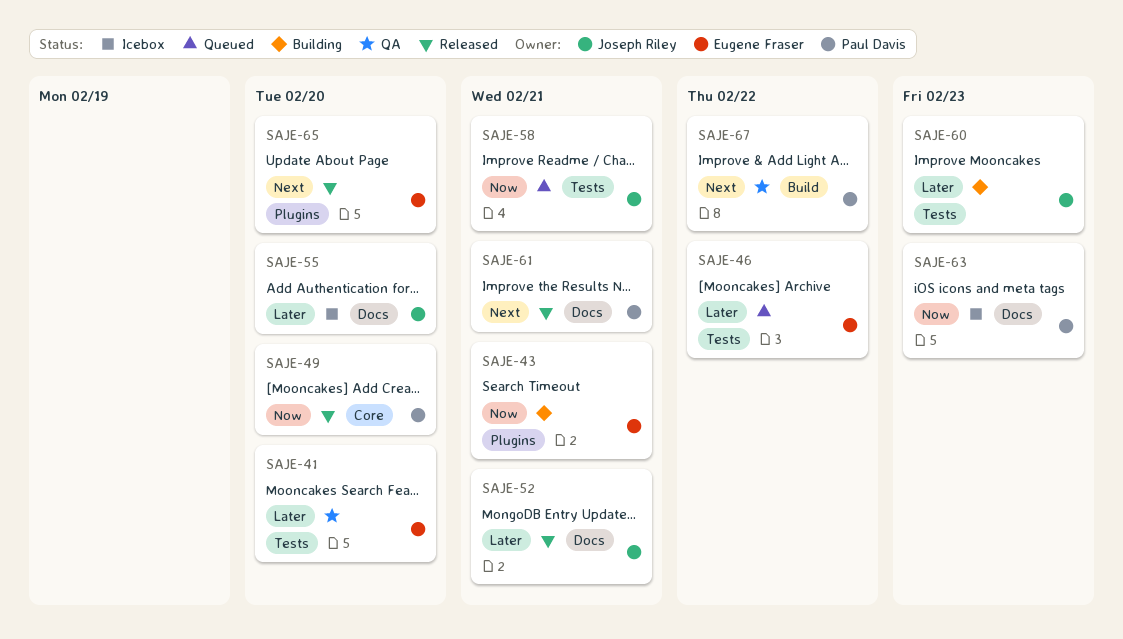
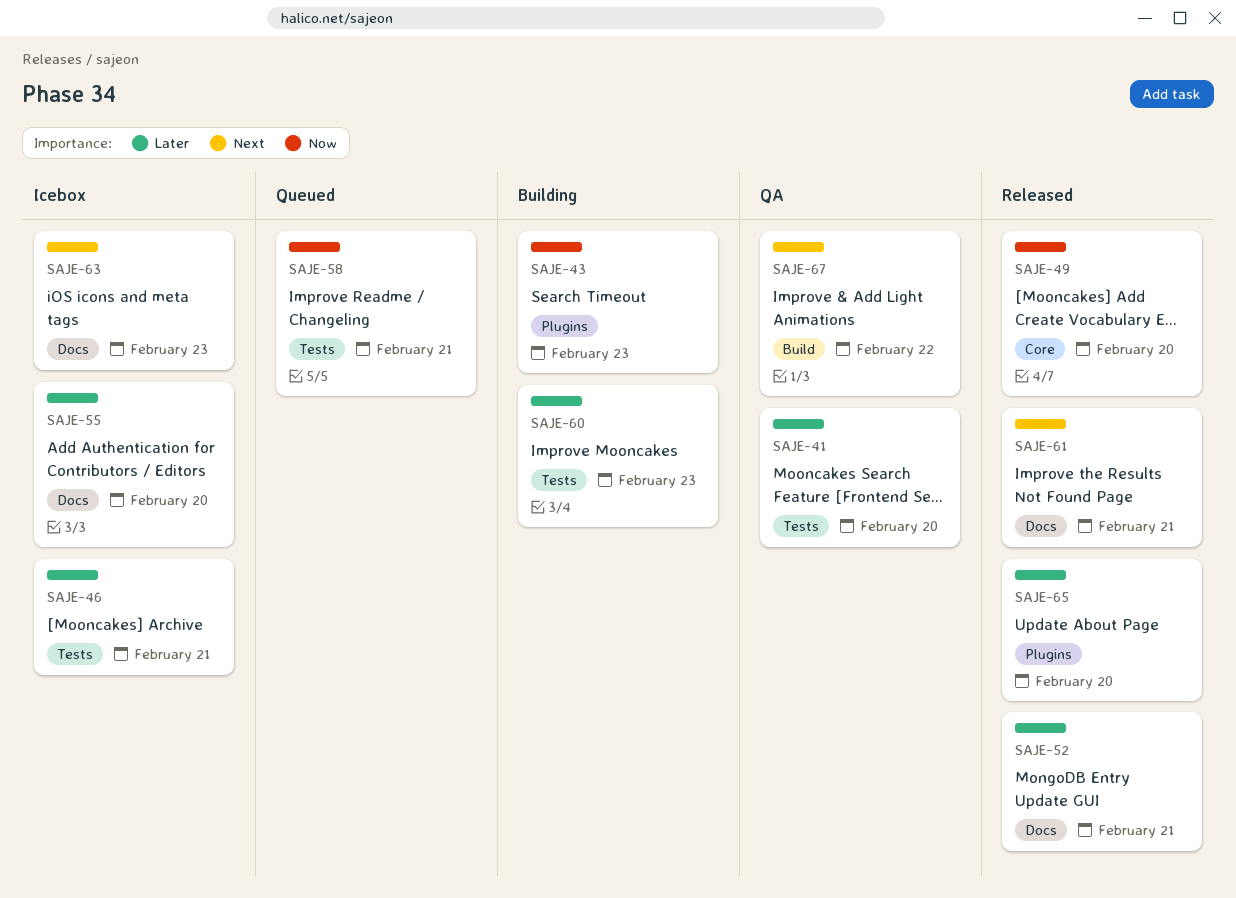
SAJE-43, due: Feb 21 -> Feb 23
SAJE-46, status: Queued -> Icebox
SAJE-46, due: Feb 22 -> Feb 21
SAJE-63, priority: Now -> Next
SAJE-65, priority: Next -> Later

